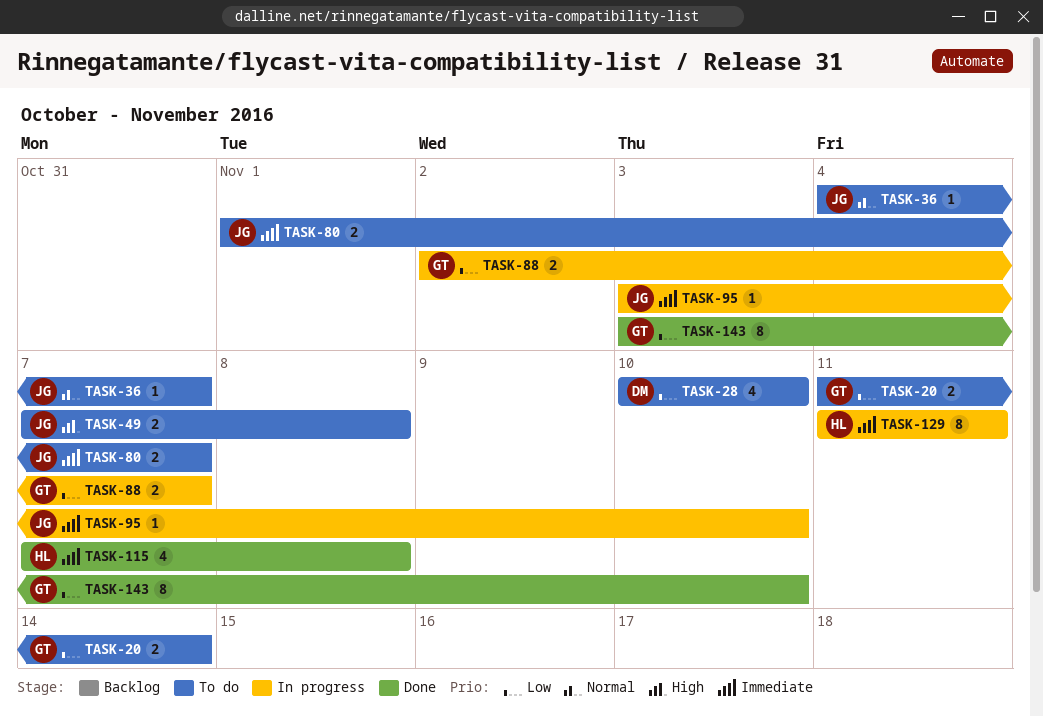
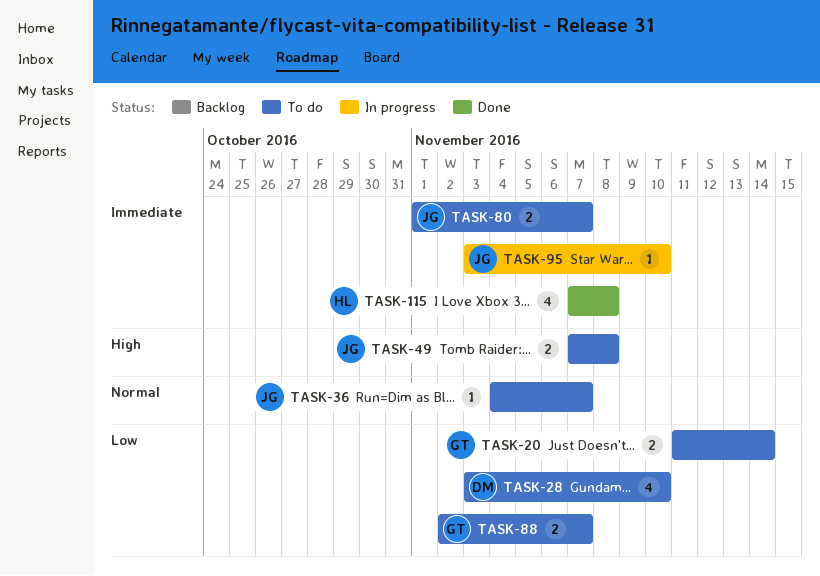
TASK-28, start: Nov 10 -> Nov 3
TASK-88, status: In progress -> To do
TASK-129: present -> none
TASK-143: present -> none

